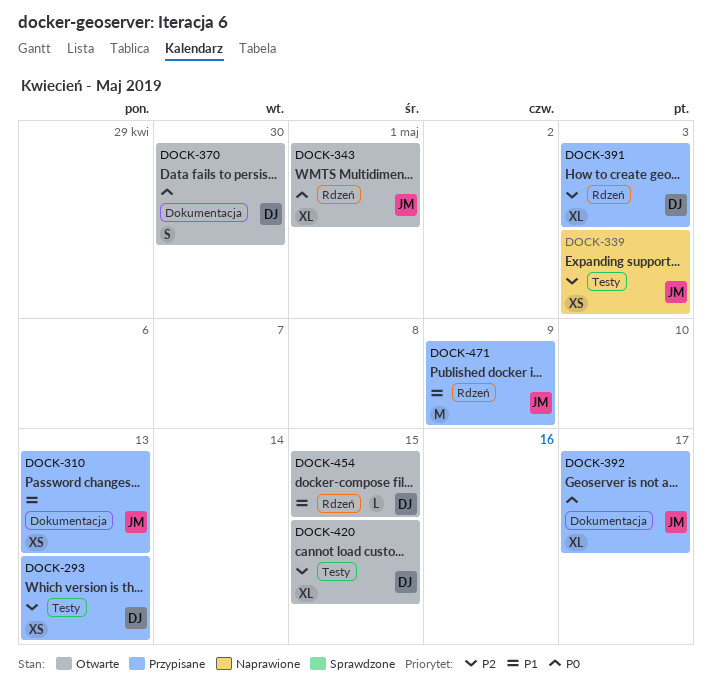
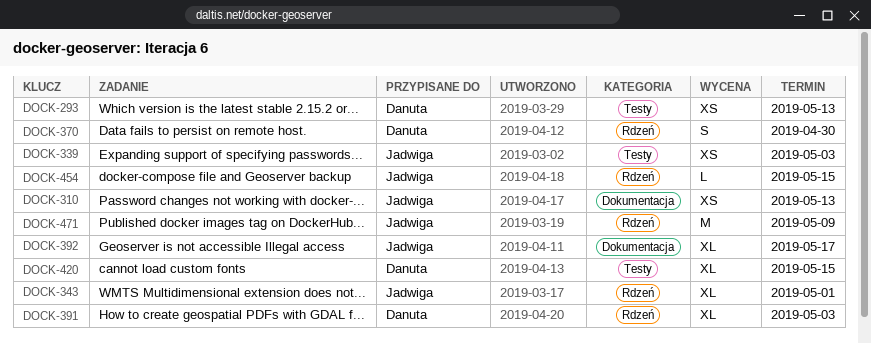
DOCK-370, label: Dokumentacja -> Rdzeń
DOCK-454, owner: Danuta -> Jadwiga

